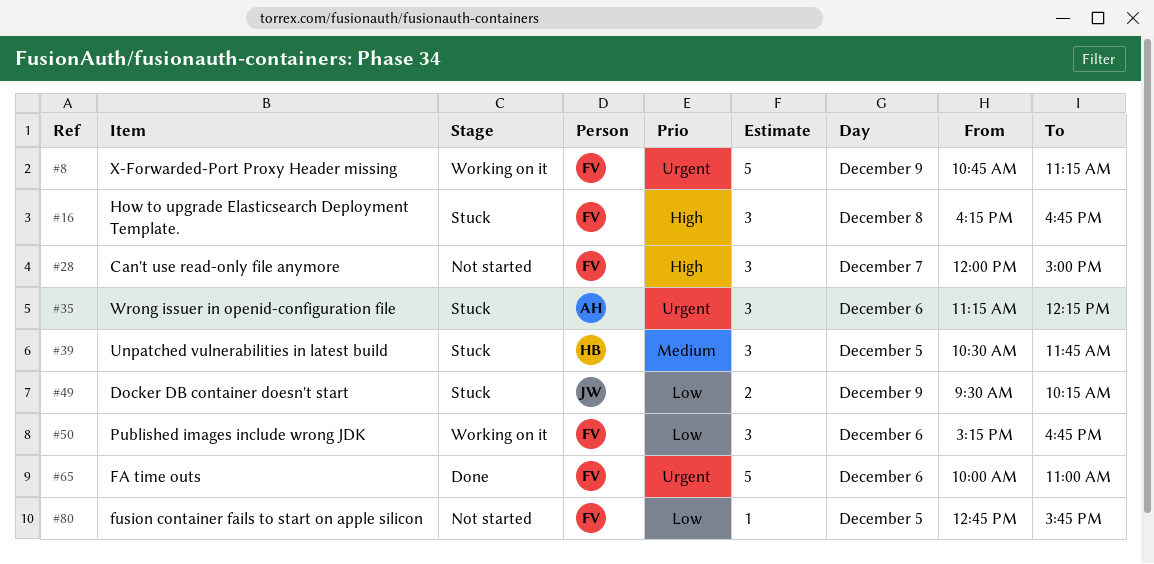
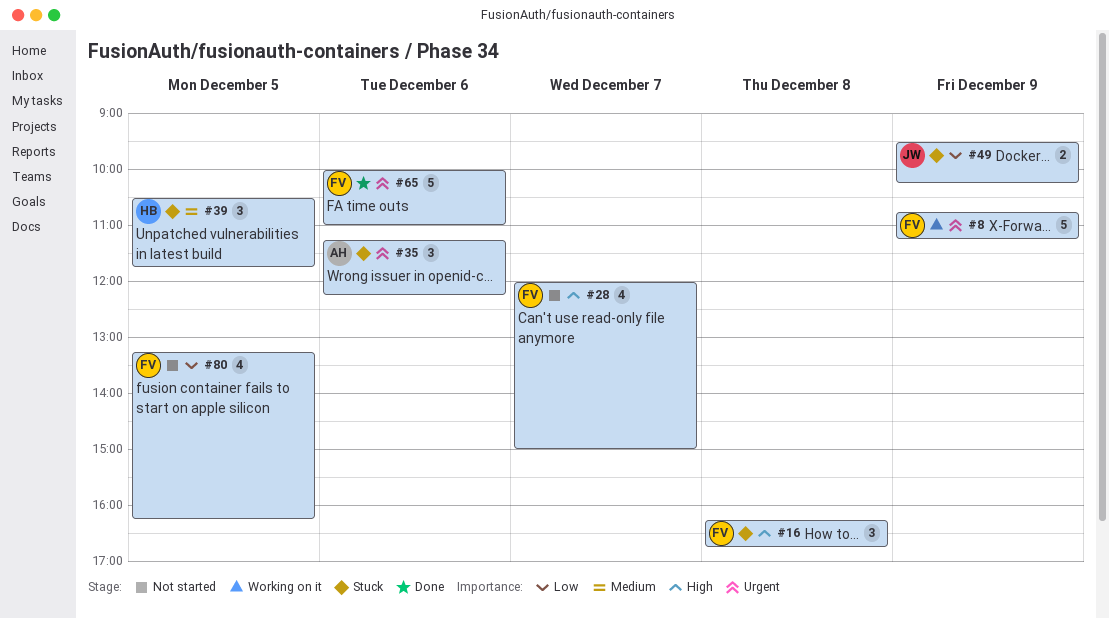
#28, estimate: 3 -> 4
#50: present -> none
#80, estimate: 1 -> 4
#80, begins: 12:45 -> 13:15
#80, ends: 15:45 -> 16:15

